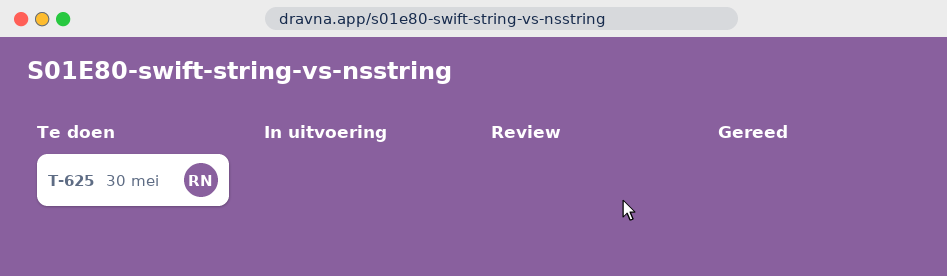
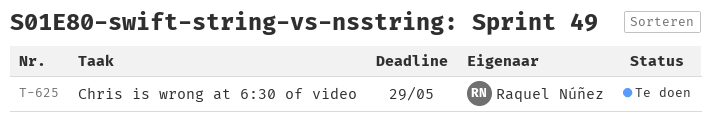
T-625, due: May 30 -> May 29

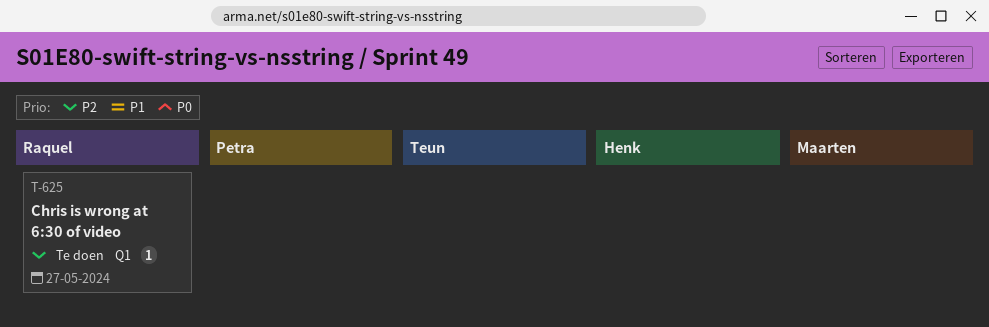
T-625, due: May 29 -> May 27

